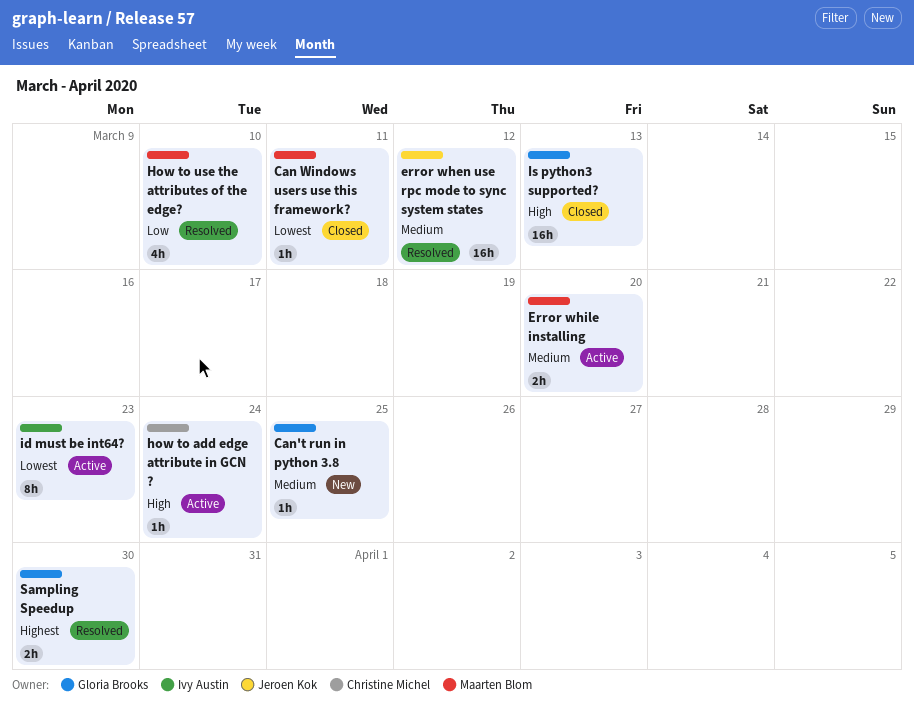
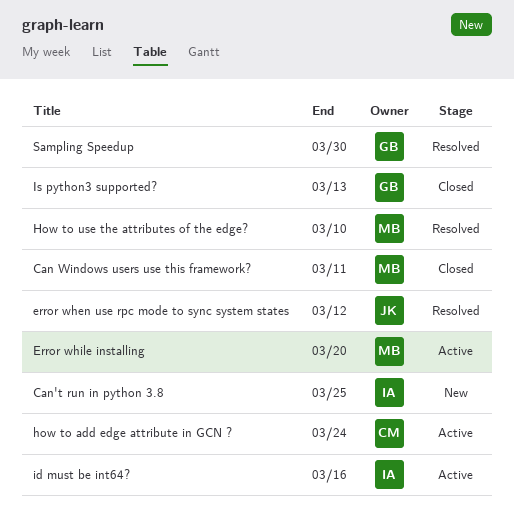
Can't run in python 3.8, owner: Gloria Brooks -> Ivy Austin
id must be int64?, due: Mar 23 -> Mar 16

